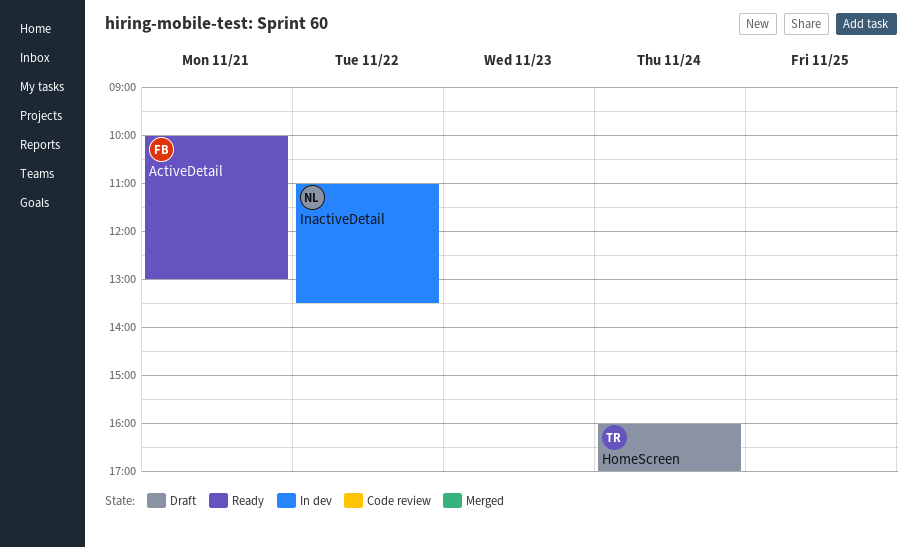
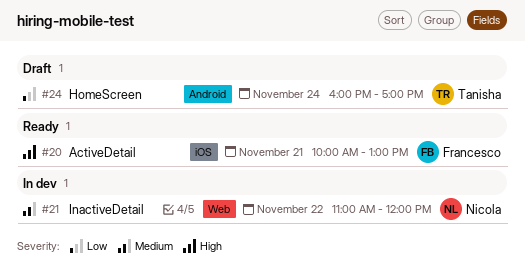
InactiveDetail, ends: 13:30 -> 12:00

